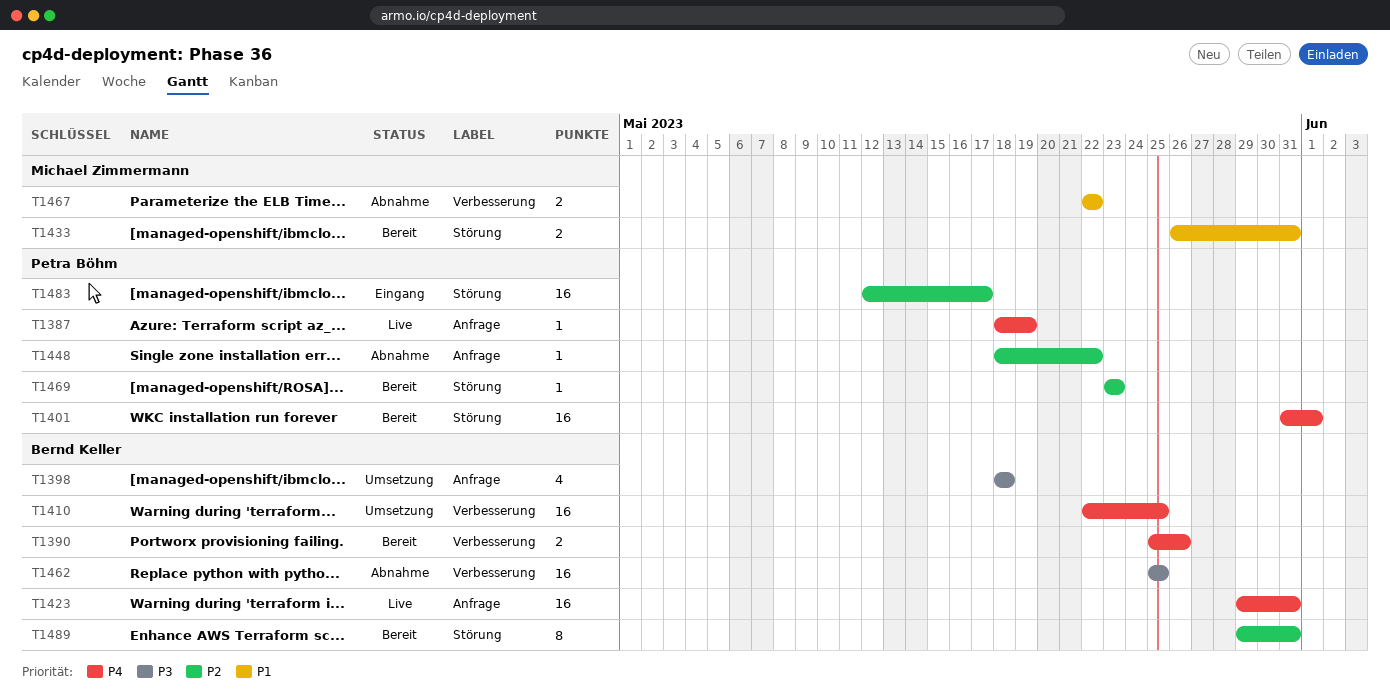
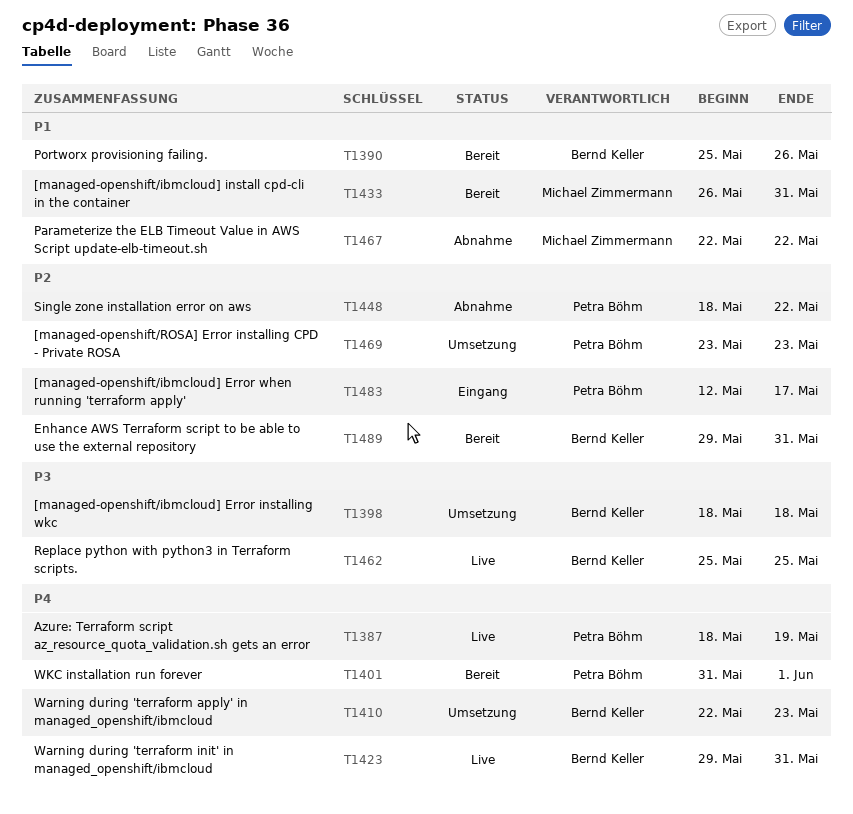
T1390, priority: P4 -> P1
T1410, due: May 25 -> May 23
T1462, status: Abnahme -> Live
T1469, status: Bereit -> Umsetzung

